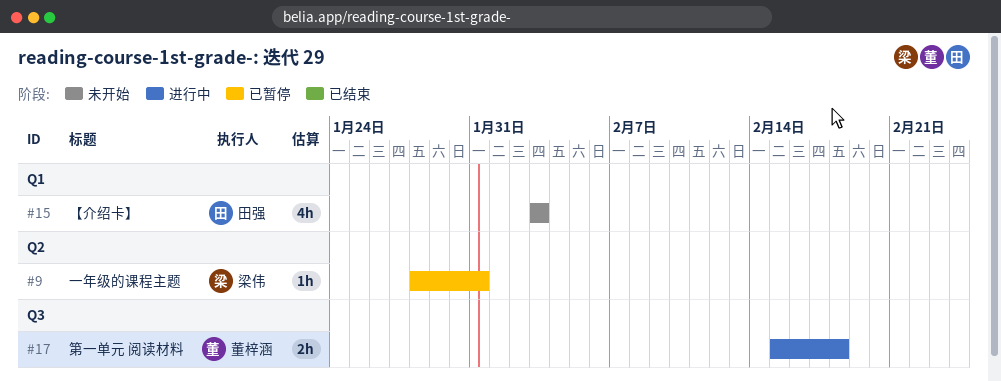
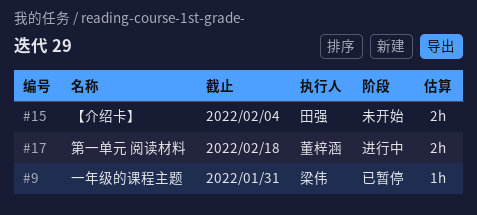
#15, estimate: 4h -> 2h
#15, due: Feb 3 -> Feb 4

